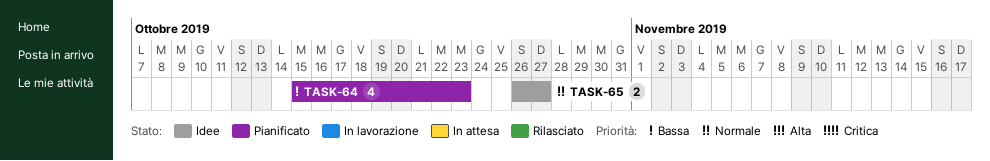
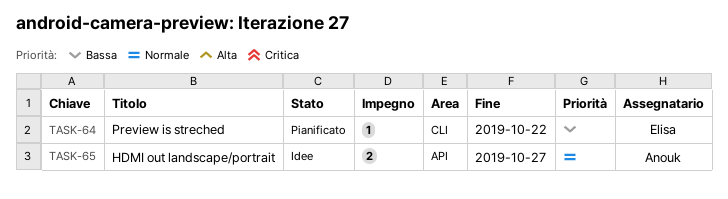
TASK-64, estimate: 4 -> 1
TASK-64, due: Oct 23 -> Oct 22

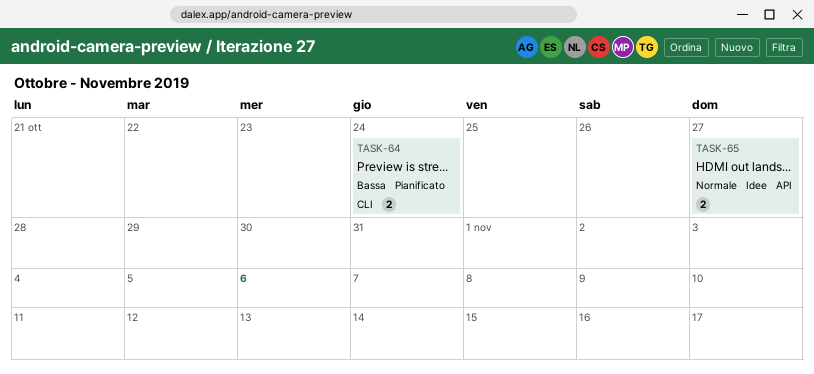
TASK-64, estimate: 1 -> 2
TASK-64, due: Oct 22 -> Oct 24

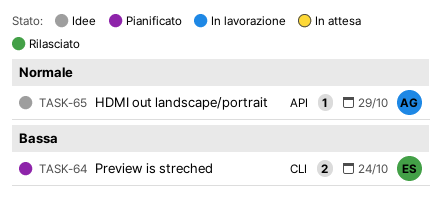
TASK-65, estimate: 2 -> 1
TASK-65, due: Oct 27 -> Oct 29

